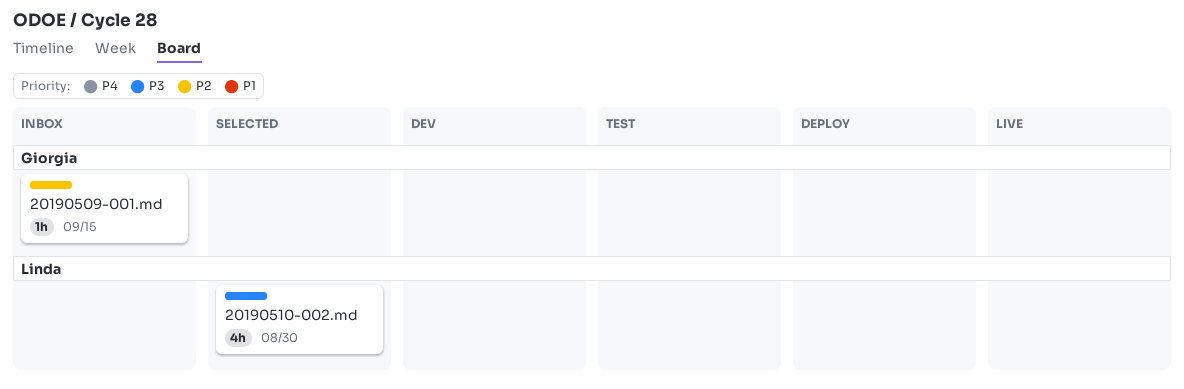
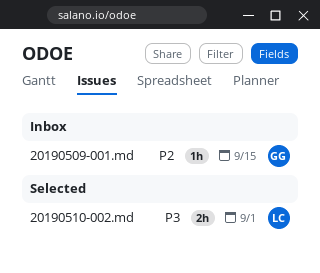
20190510-002.md, estimate: 4h -> 2h
20190510-002.md, due: Aug 30 -> Sep 1

